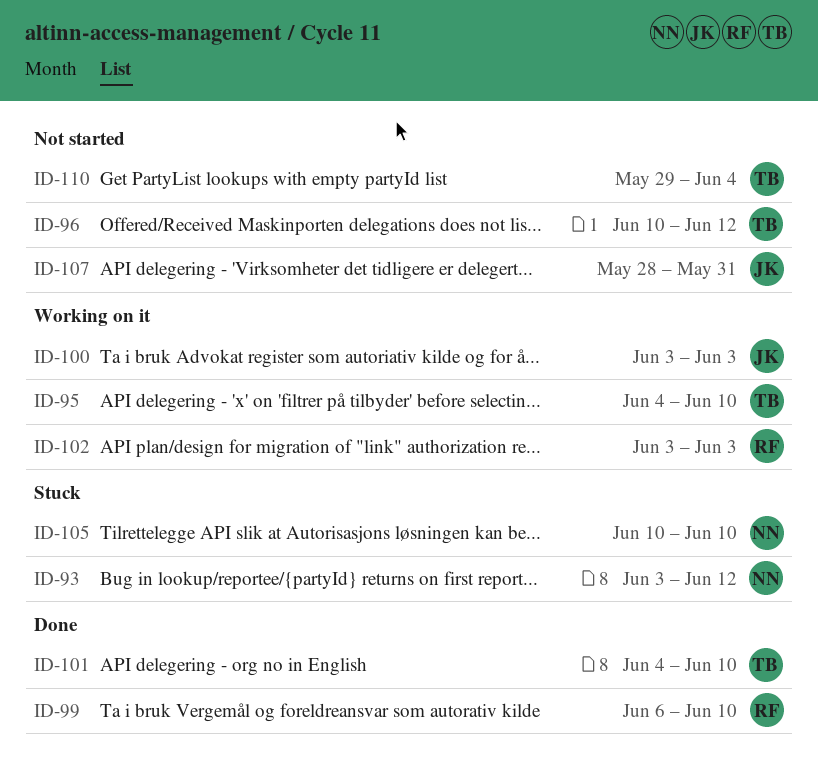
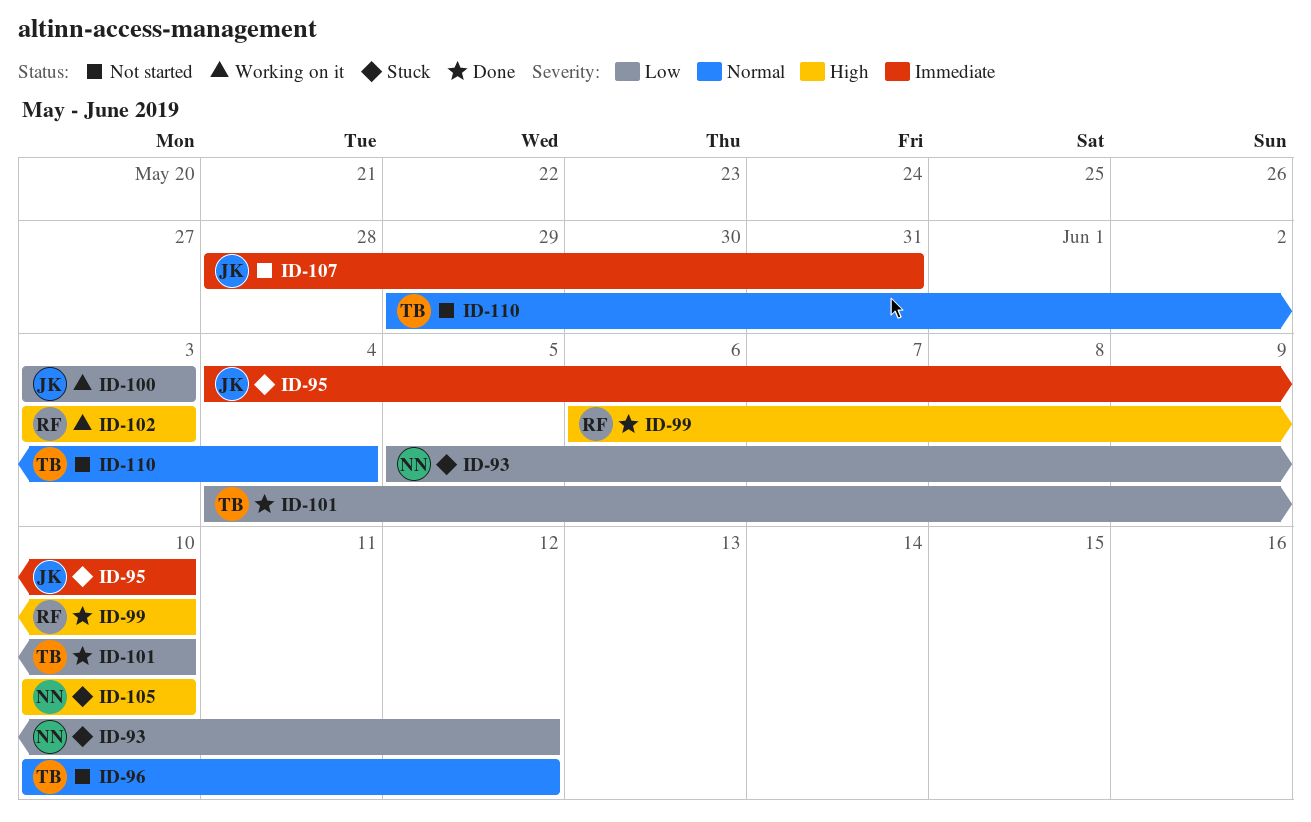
ID-93, start: Jun 3 -> Jun 5
ID-95, status: Working on it -> Stuck
ID-95, owner: TB -> JK

